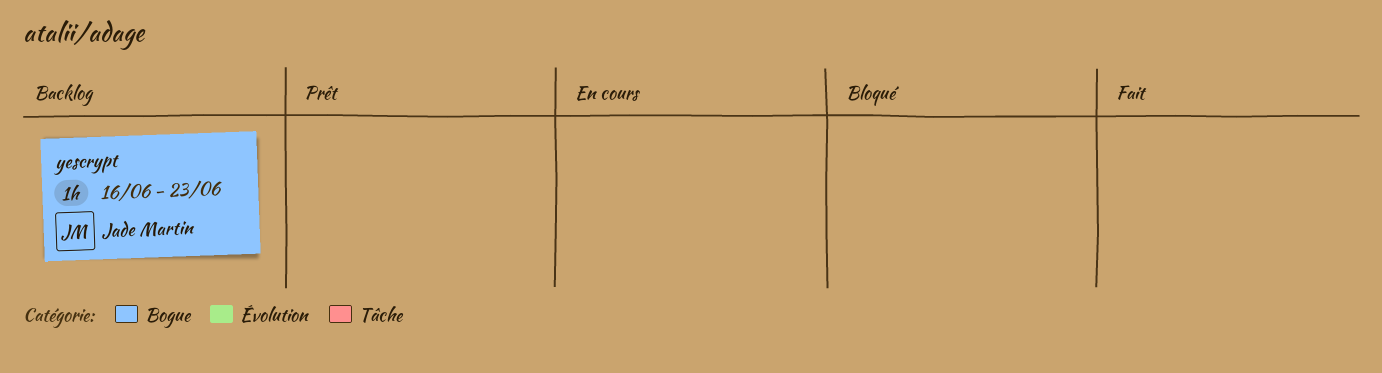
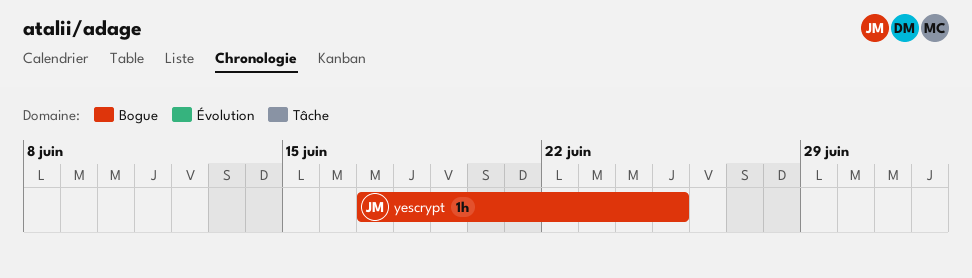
yescrypt, start: Jun 16 -> Jun 17
yescrypt, due: Jun 23 -> Jun 25

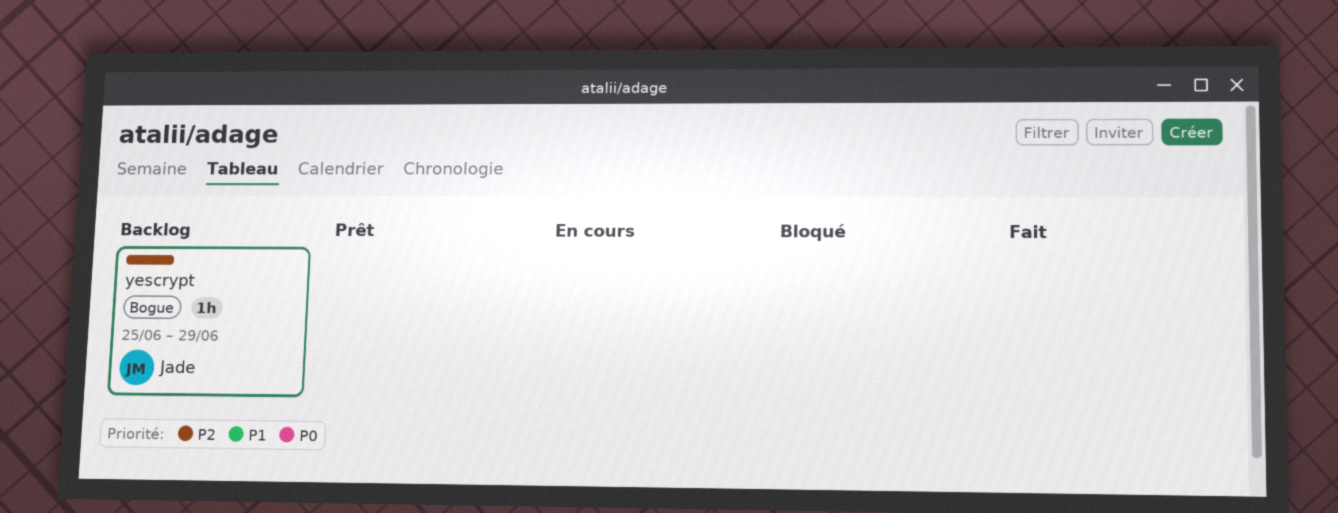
yescrypt, start: Jun 17 -> Jun 25
yescrypt, due: Jun 25 -> Jun 29

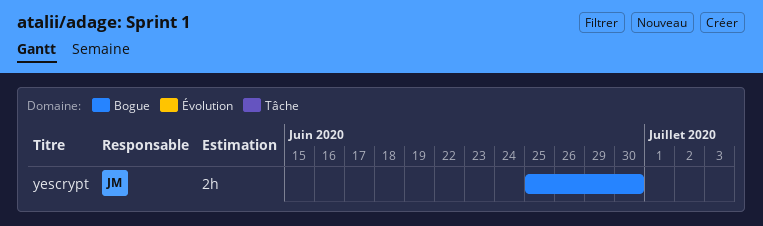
yescrypt, estimate: 1h -> 2h
yescrypt, due: Jun 29 -> Jun 30

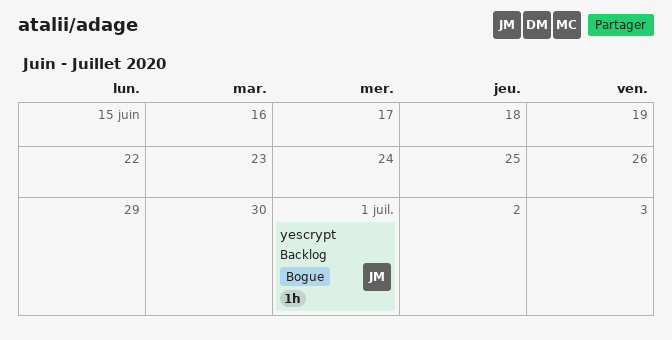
yescrypt, estimate: 2h -> 1h
yescrypt, due: Jun 30 -> Jul 1

